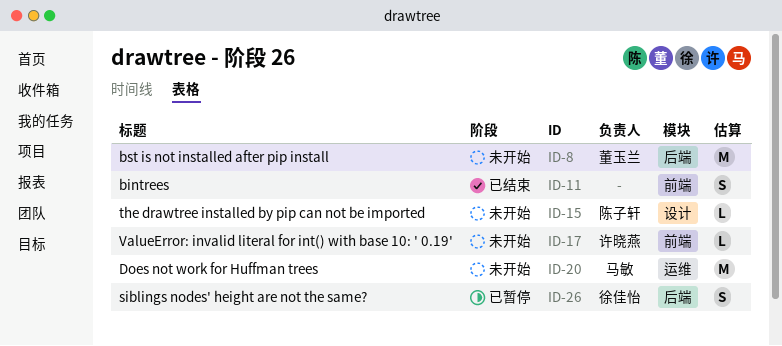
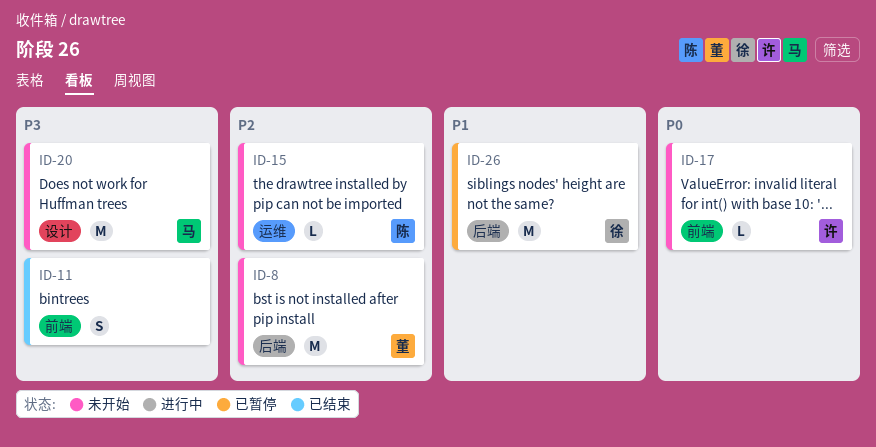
ID-15, label: 设计 -> 运维
ID-20, label: 运维 -> 设计
ID-26, estimate: S -> M

